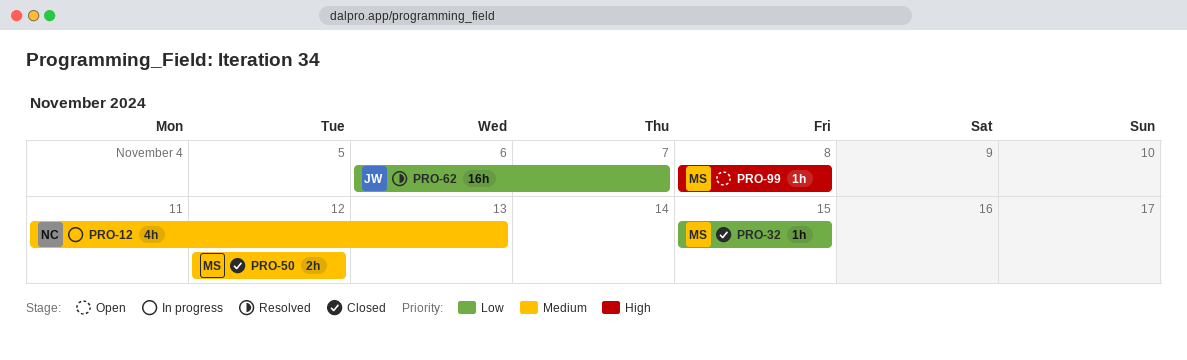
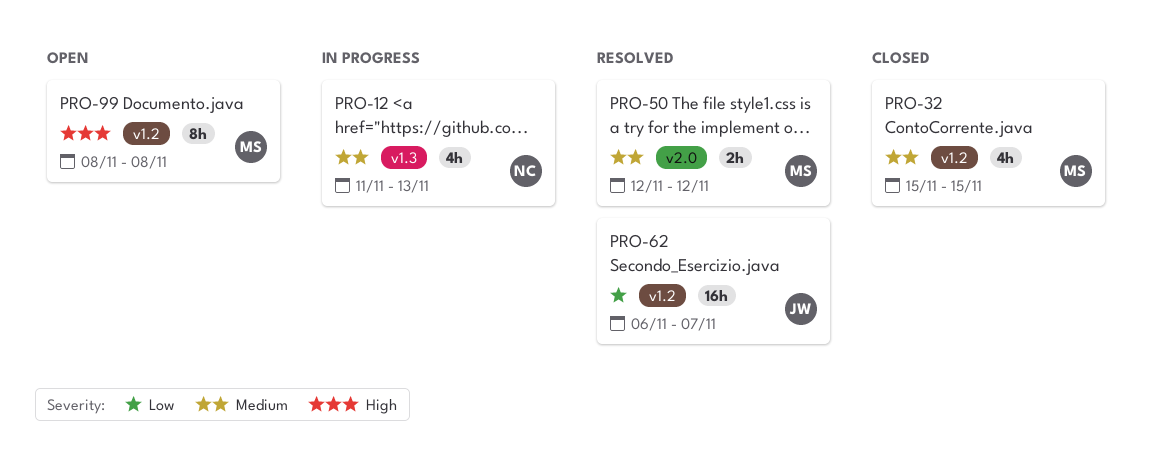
PRO-32, priority: Low -> Medium
PRO-32, estimate: 1h -> 4h
PRO-50, status: Closed -> Resolved
PRO-99, estimate: 1h -> 8h

